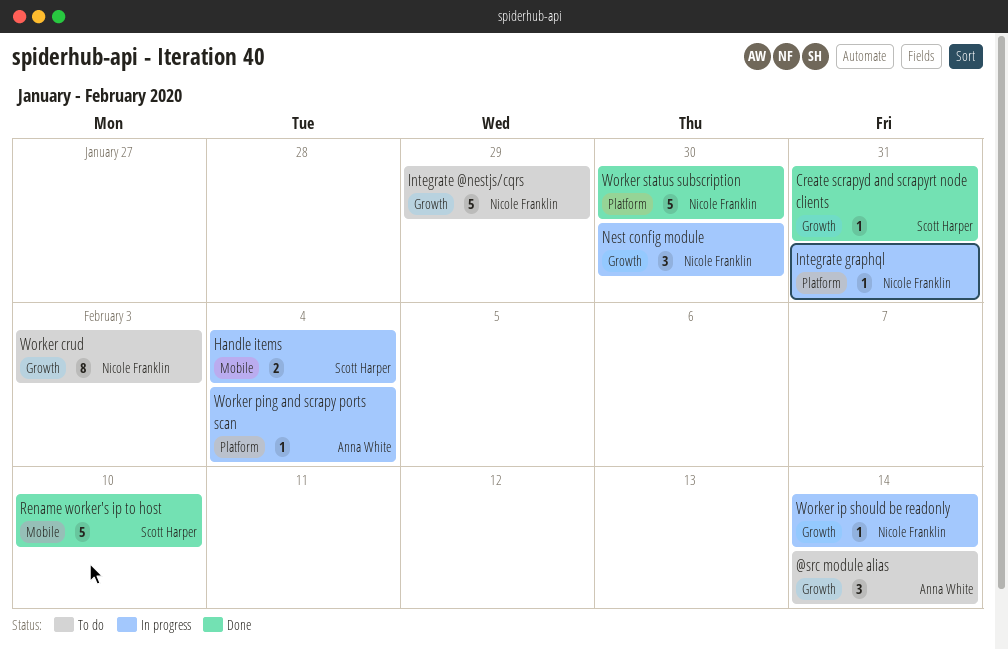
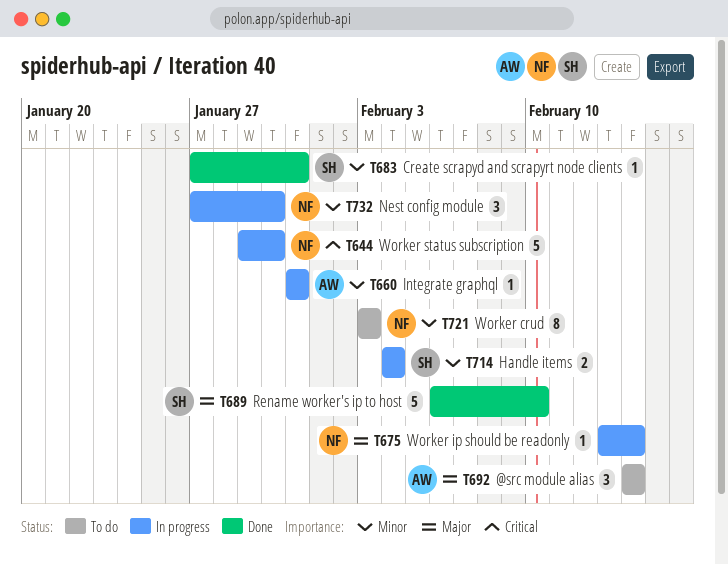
Integrate @nestjs/cqrs: present -> none
Integrate graphql, owner: Nicole Franklin -> Anna White
Worker ping and scrapy ports scan: present -> none
Worker status subscription, status: Done -> In progress

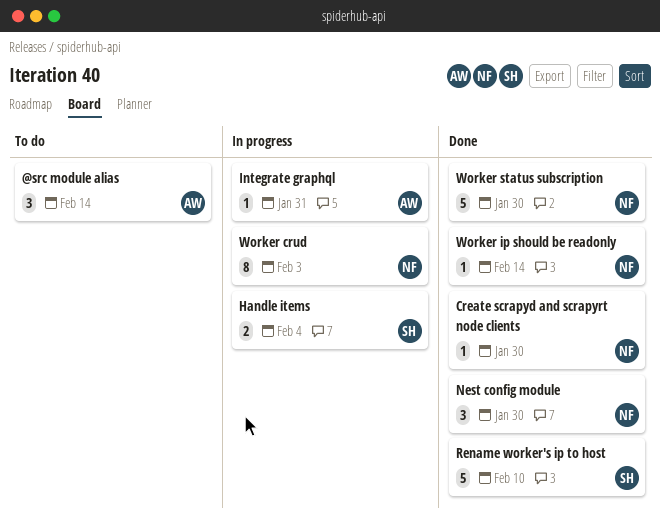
Create scrapyd and scrapyrt node clients, owner: SH -> NF
Create scrapyd and scrapyrt node clients, due: Jan 31 -> Jan 30
Nest config module, status: In progress -> Done
Worker crud, status: To do -> In progress
Worker ip should be readonly, status: In progress -> Done
Worker status subscription, status: In progress -> Done

